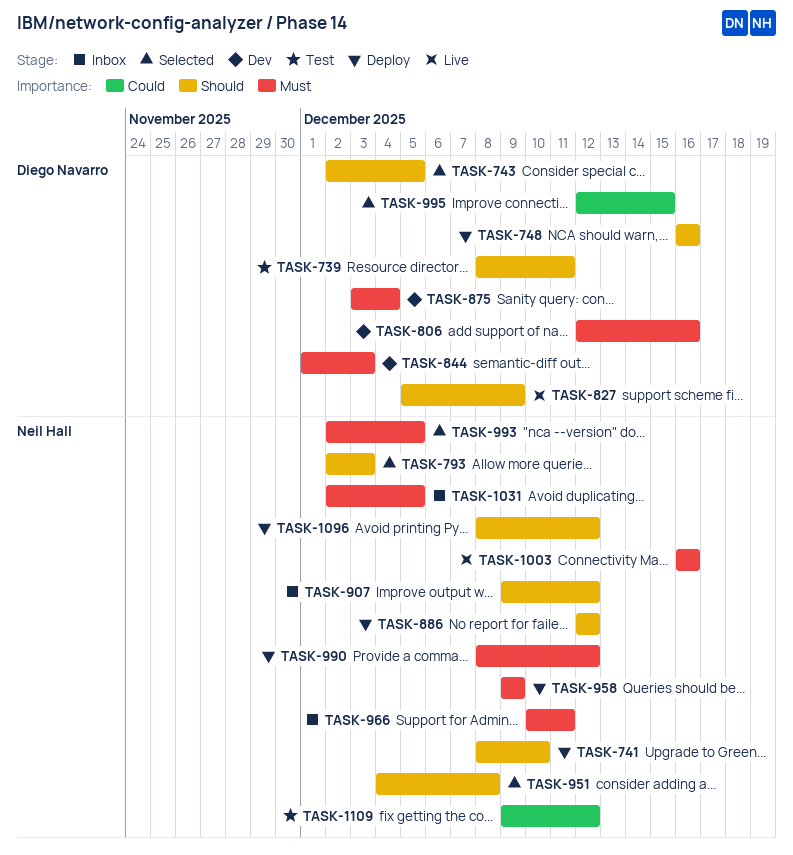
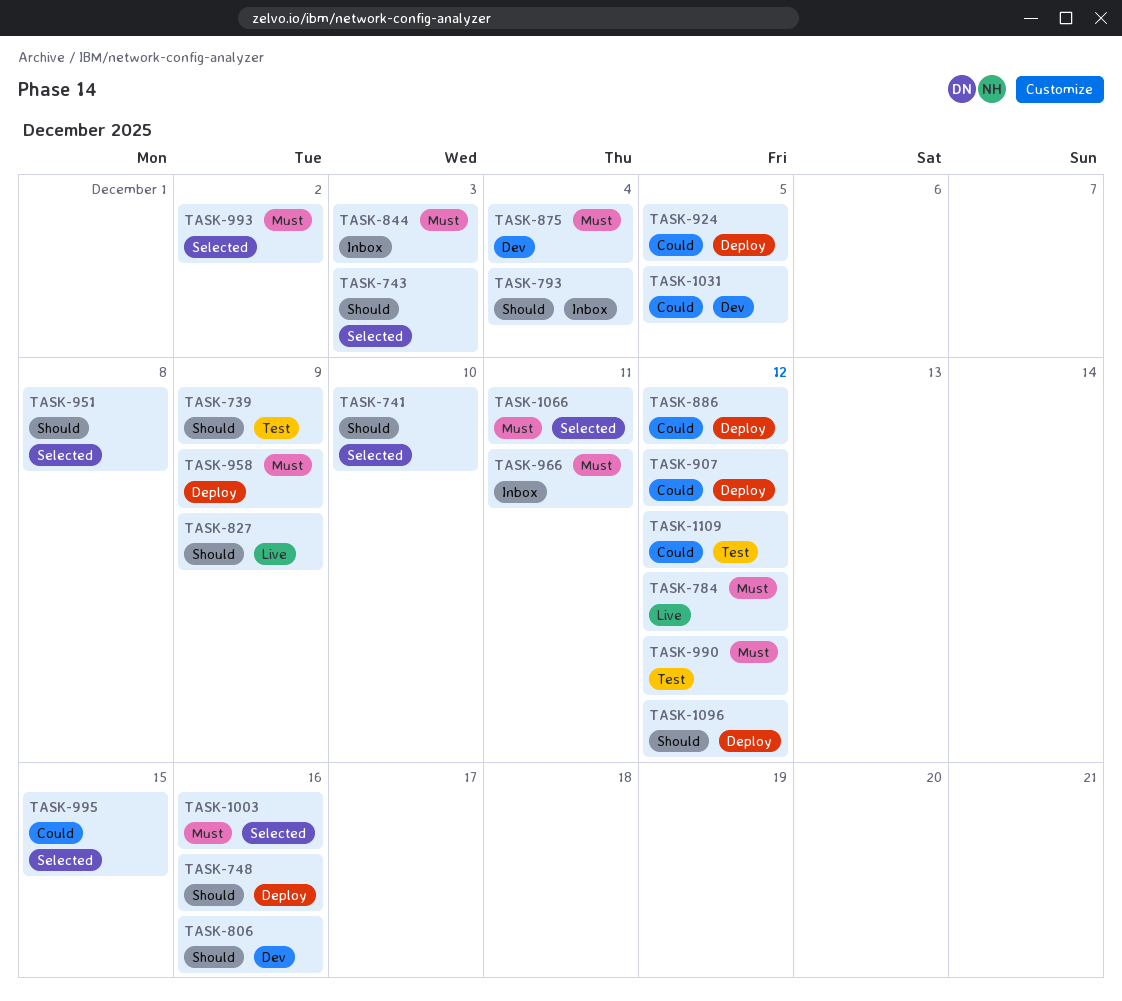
TASK-739, due: Dec 11 -> Dec 9
TASK-741, status: Deploy -> Selected
TASK-743, due: Dec 5 -> Dec 3
TASK-784: none -> present
TASK-793, status: Selected -> Inbox
TASK-793, due: Dec 3 -> Dec 4
TASK-806, priority: Must -> Should
TASK-844, status: Dev -> Inbox
TASK-886, priority: Should -> Could
TASK-907, status: Inbox -> Deploy
TASK-907, priority: Should -> Could
TASK-924: none -> present
TASK-990, status: Deploy -> Test
TASK-993, due: Dec 5 -> Dec 2
TASK-1003, status: Live -> Selected
TASK-1031, status: Inbox -> Dev
TASK-1031, priority: Must -> Could
TASK-1066: none -> present

